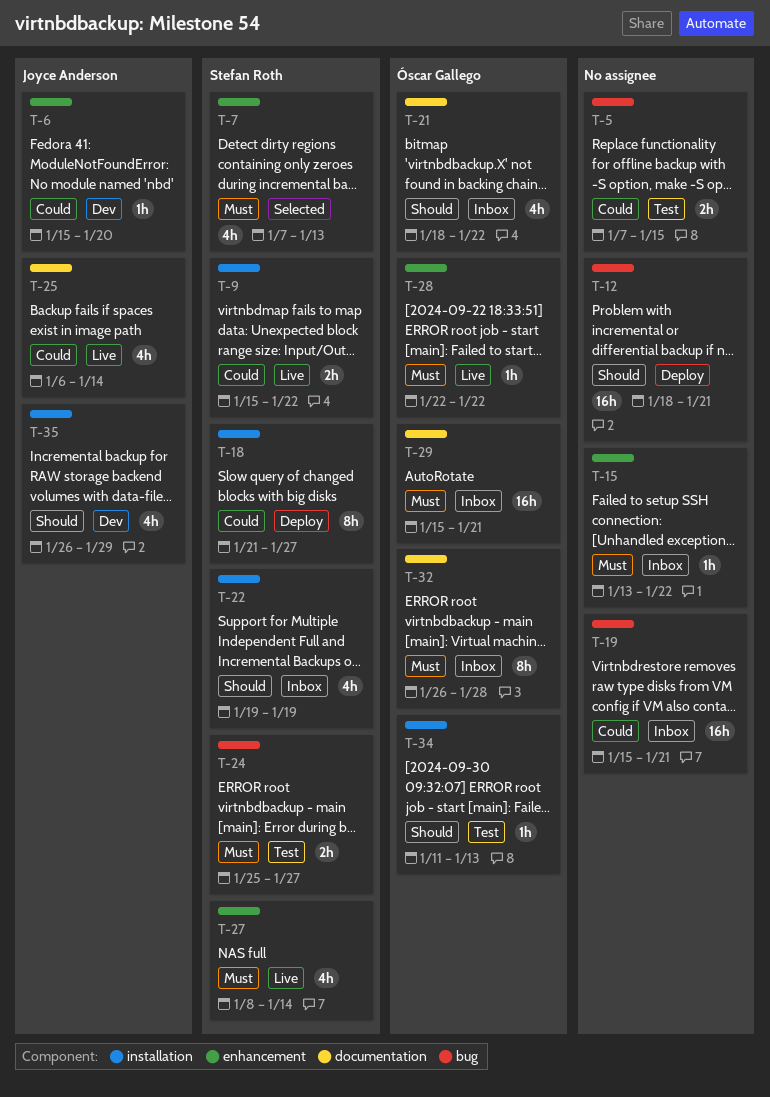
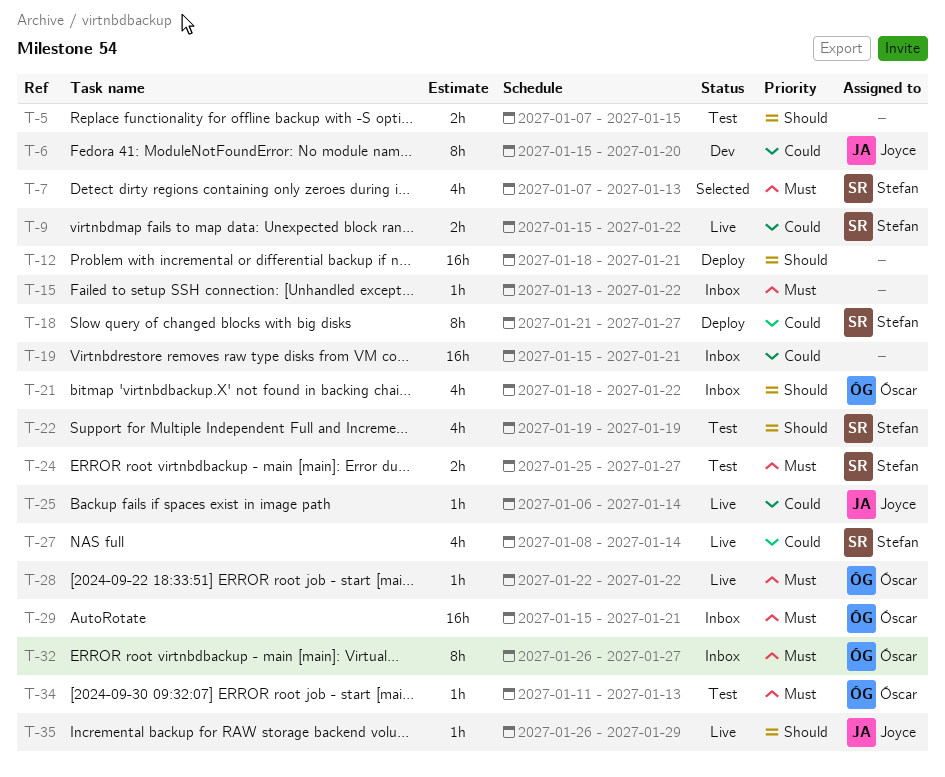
T-5, priority: Could -> Should
T-6, estimate: 1h -> 8h
T-22, status: Inbox -> Test
T-25, estimate: 4h -> 1h
T-27, priority: Must -> Could
T-32, due: Jan 28 -> Jan 27
T-34, priority: Should -> Must
T-35, status: Dev -> Live
T-35, estimate: 4h -> 1h

